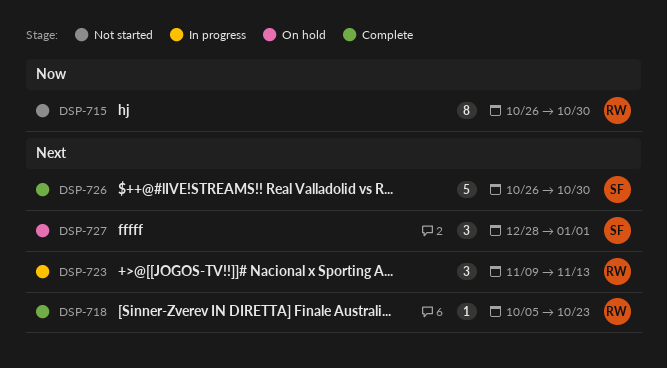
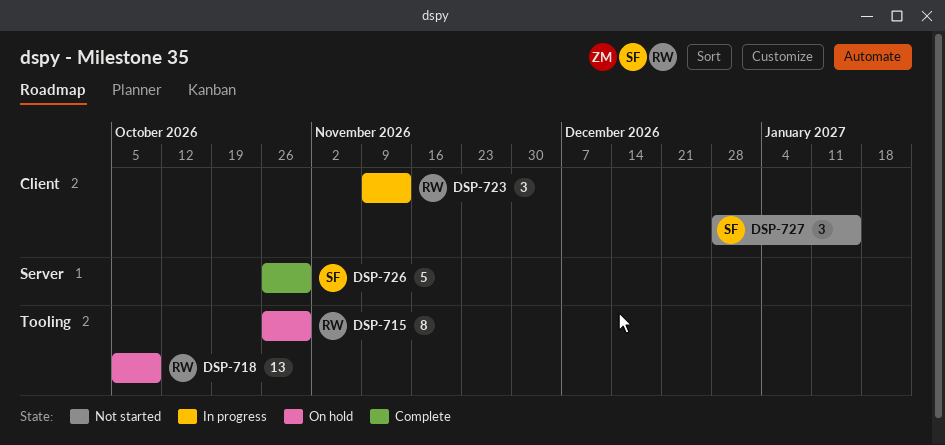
DSP-715, status: Not started -> On hold
DSP-718, status: Complete -> On hold
DSP-718, estimate: 1 -> 13
DSP-718, due: Oct 23 -> Oct 9
DSP-727, status: On hold -> Not started
DSP-727, due: Jan 1 -> Jan 15

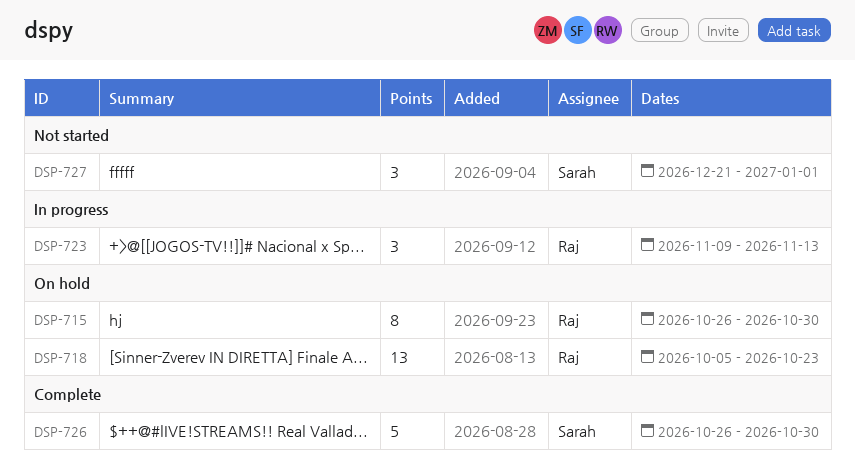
DSP-718, due: Oct 9 -> Oct 23
DSP-727, start: Dec 28 -> Dec 21
DSP-727, due: Jan 15 -> Jan 1

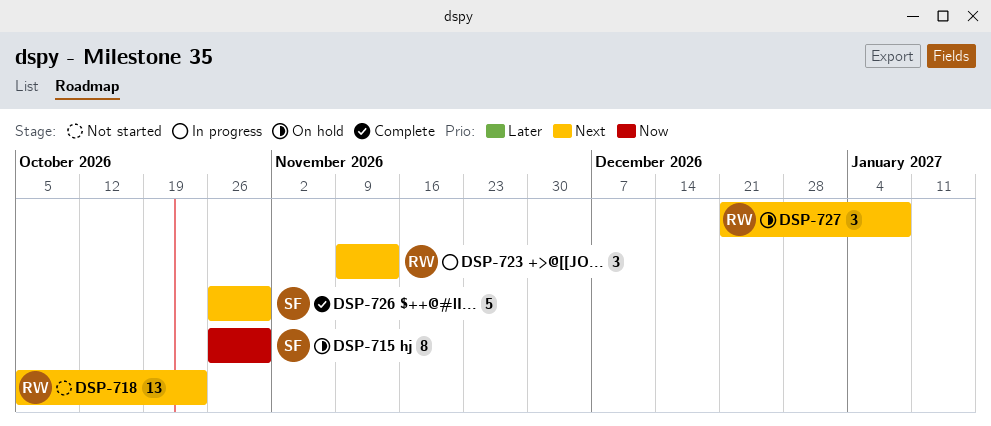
DSP-715, owner: Raj -> Sarah
DSP-718, status: On hold -> Not started
DSP-727, status: Not started -> On hold
DSP-727, owner: Sarah -> Raj
DSP-727, due: Jan 1 -> Jan 8

